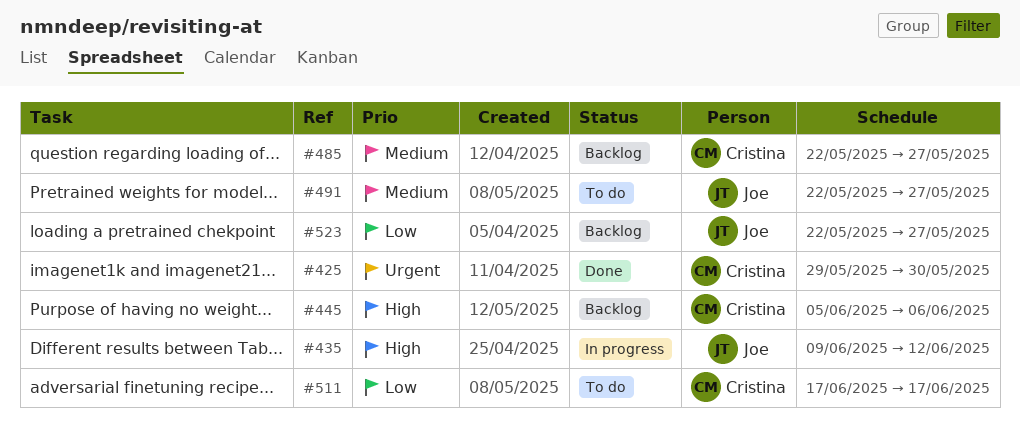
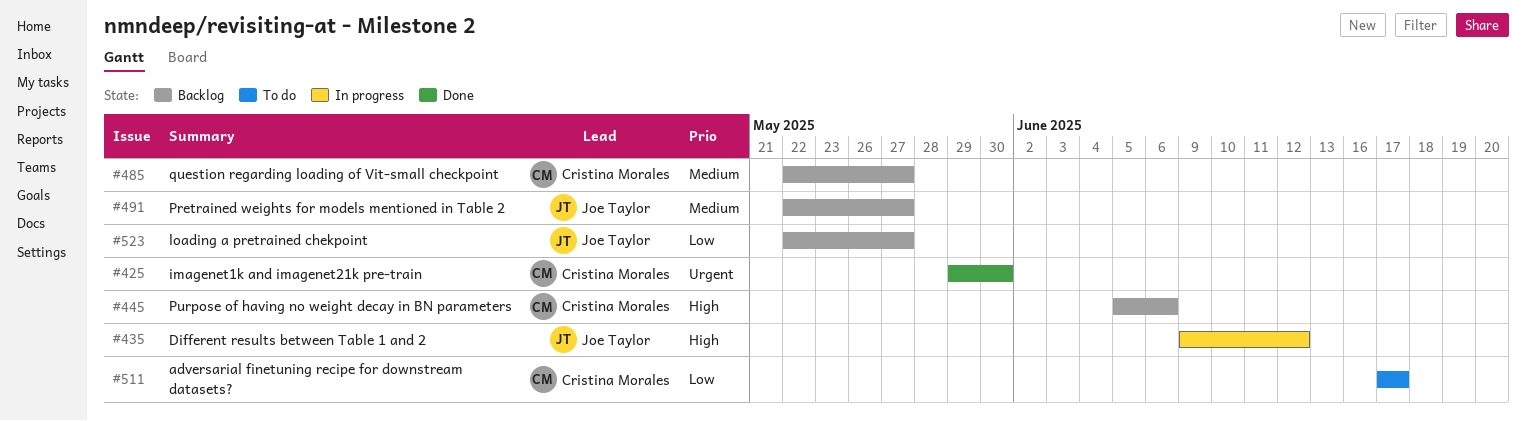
#491, status: To do -> Backlog

